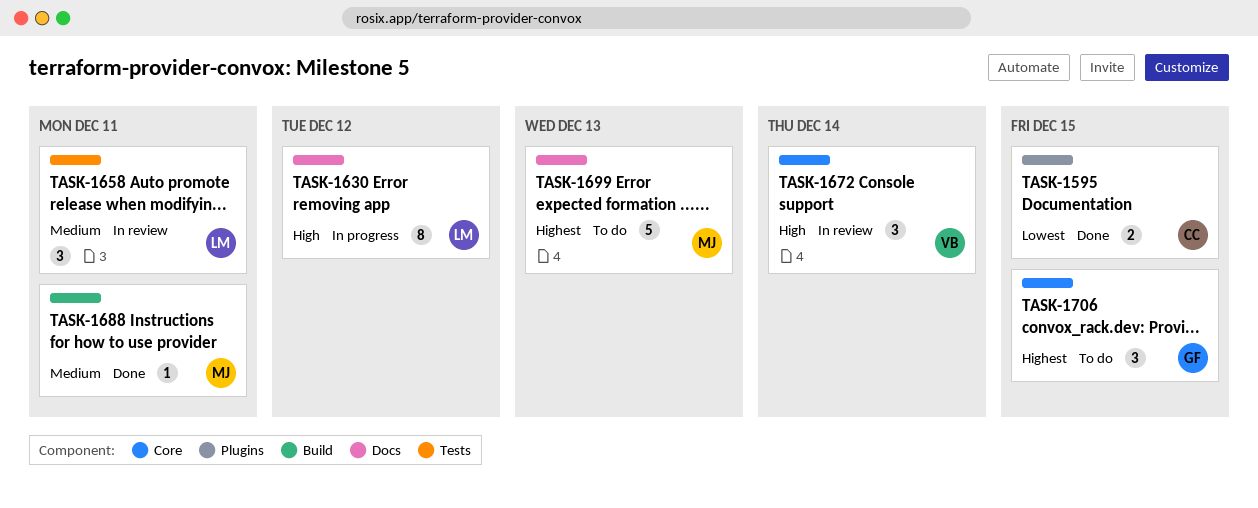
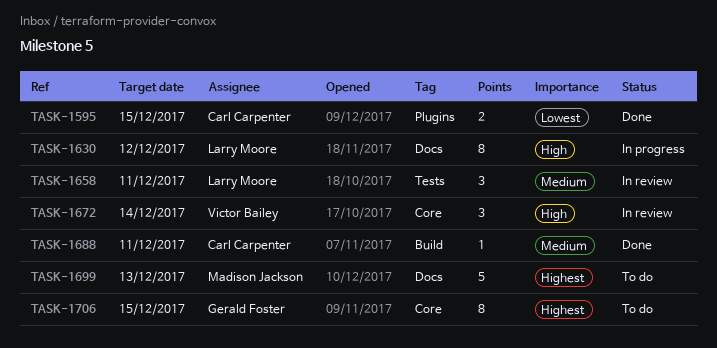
TASK-1688, owner: Madison Jackson -> Carl Carpenter
TASK-1706, estimate: 3 -> 8

